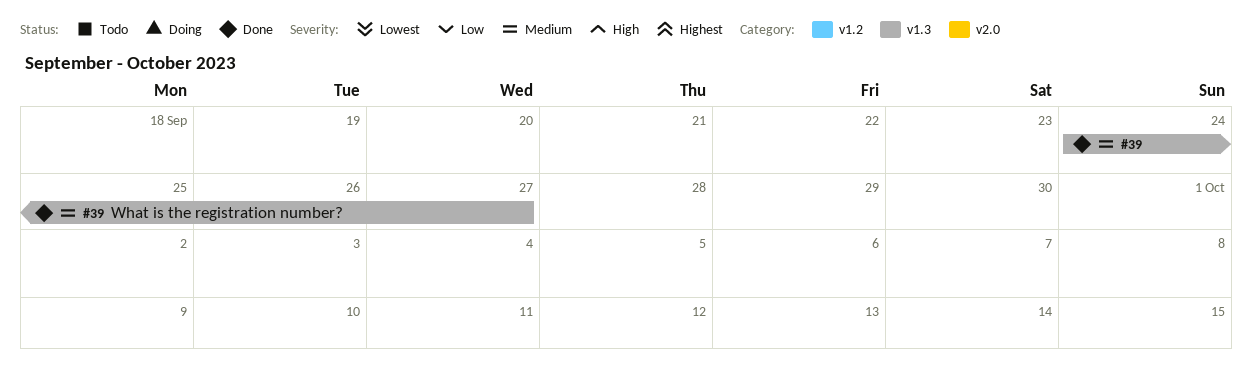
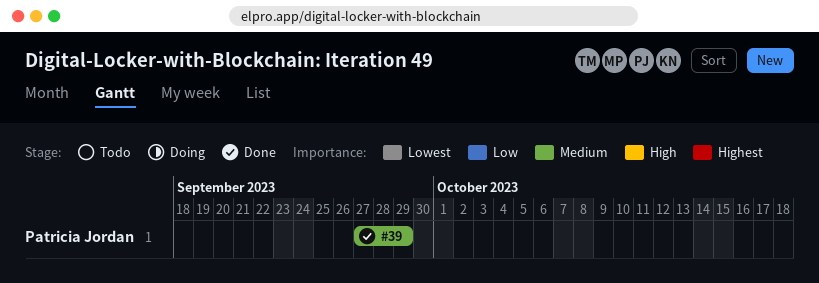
#39, start: Sep 24 -> Sep 27
#39, due: Sep 27 -> Sep 29

